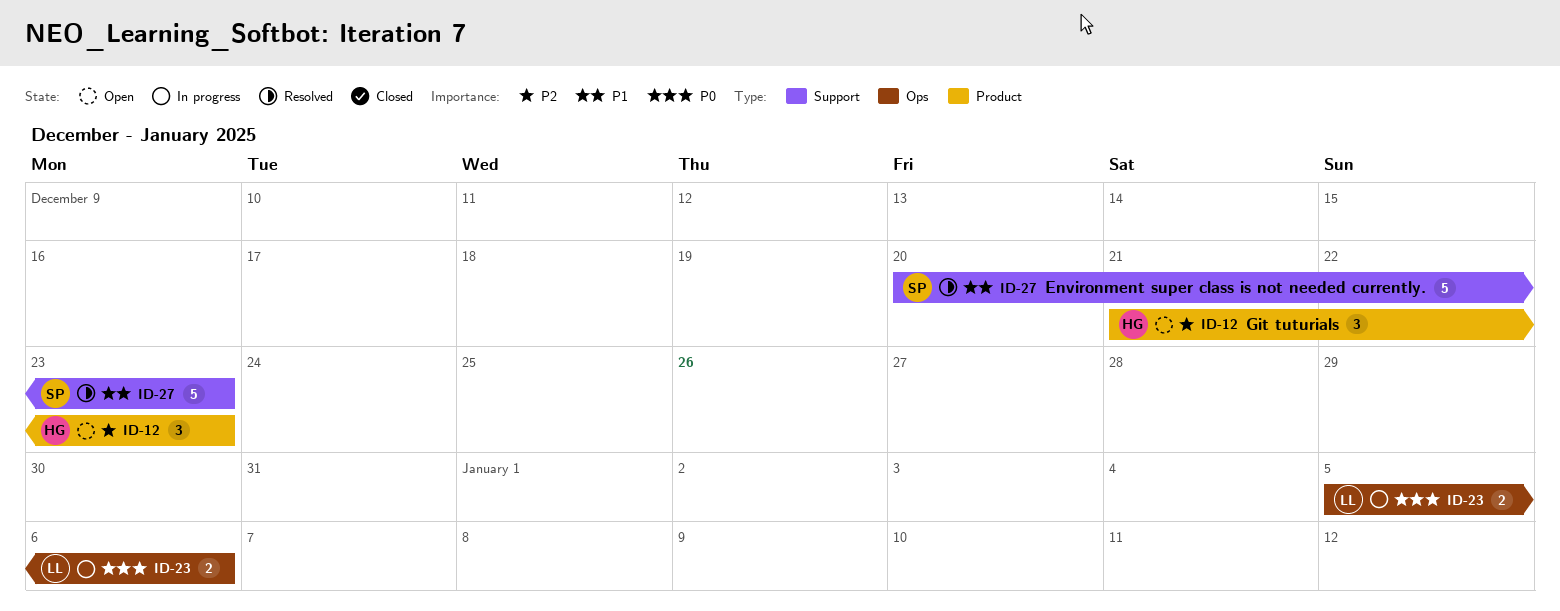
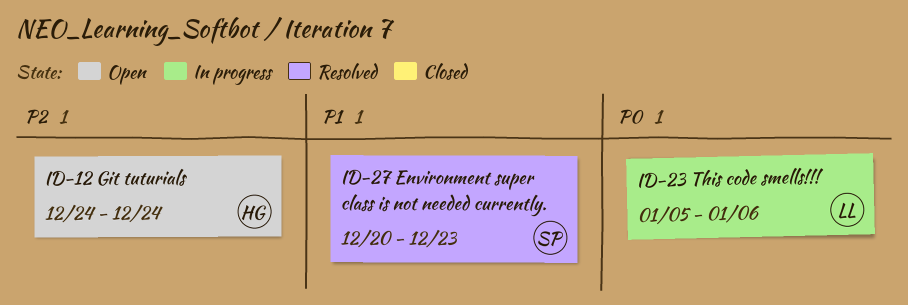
ID-12, start: Dec 21 -> Dec 24
ID-12, due: Dec 23 -> Dec 24

